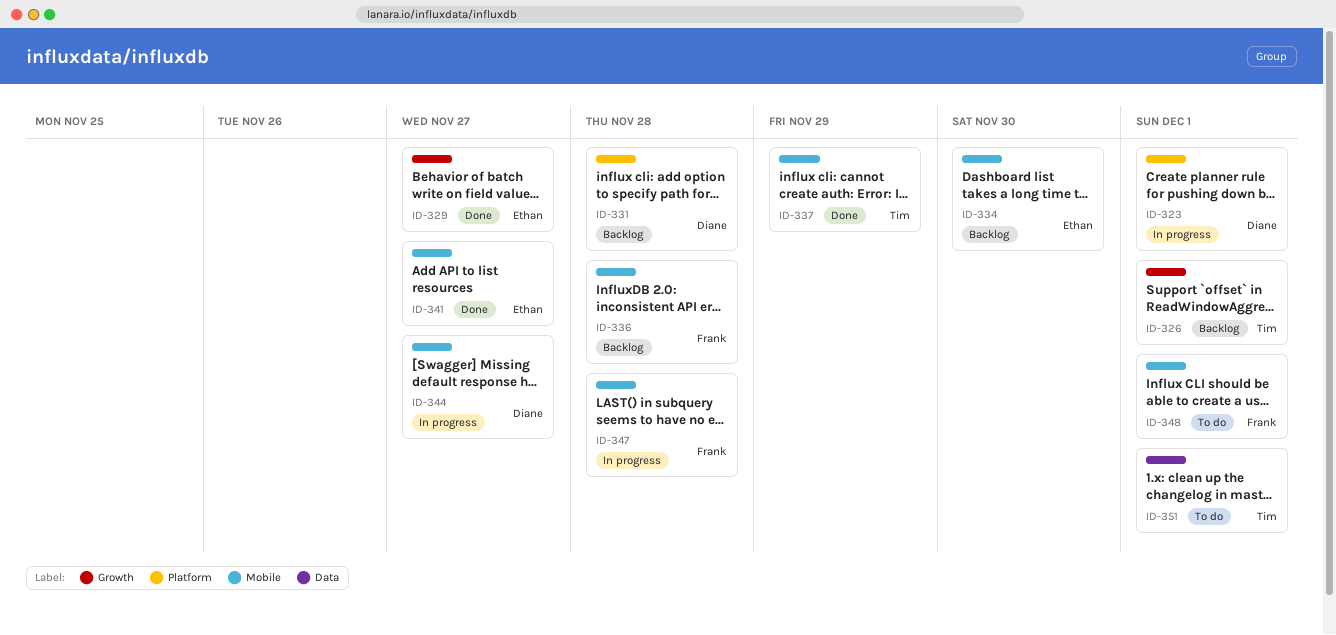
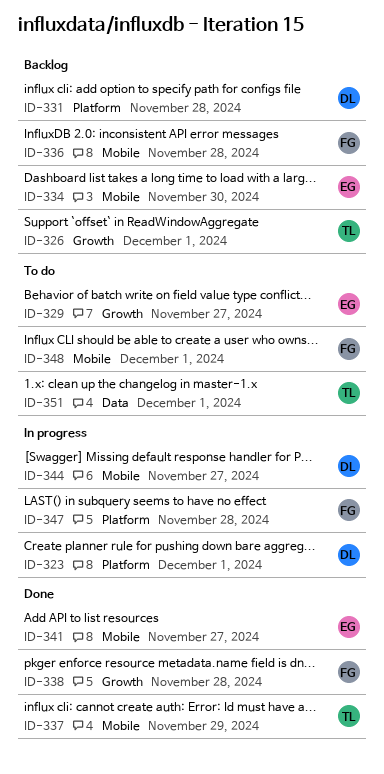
ID-329, status: Done -> To do
ID-338: none -> present
ID-347, label: Mobile -> Platform

